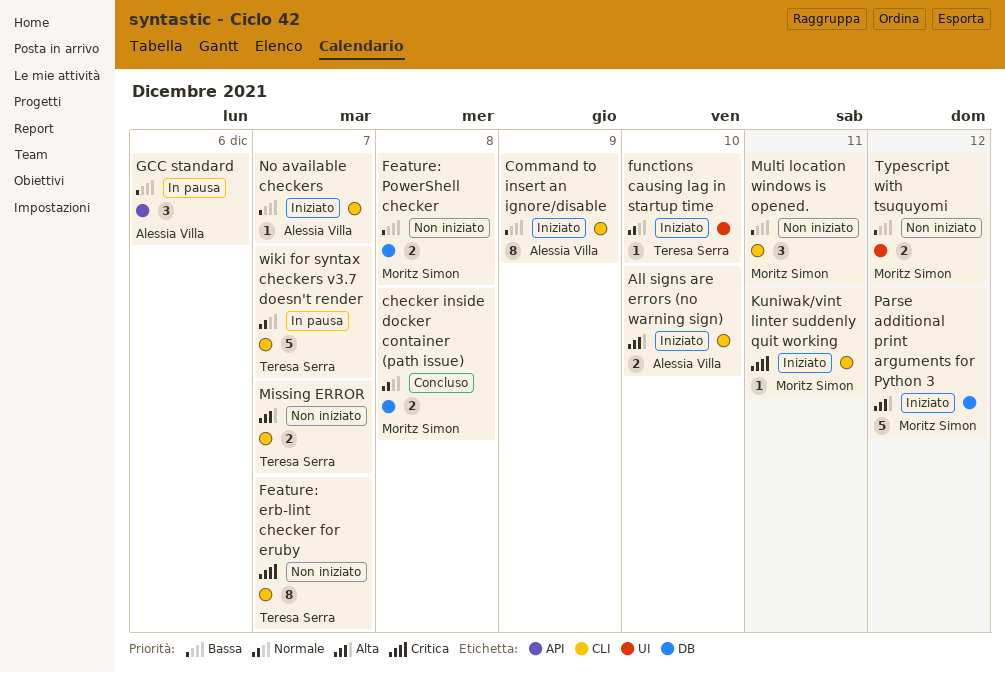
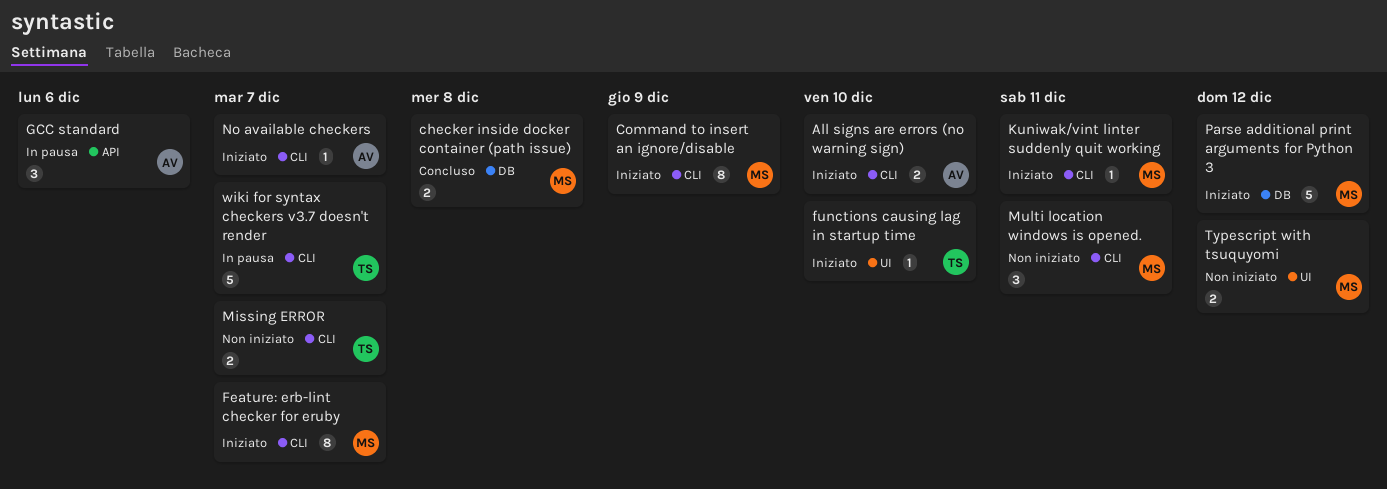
Command to insert an ignore/disable, owner: Alessia Villa -> Moritz Simon
Feature: erb-lint checker for eruby, status: Non iniziato -> Iniziato
Feature: erb-lint checker for eruby, owner: Teresa Serra -> Moritz Simon
Feature: PowerShell checker: present -> none

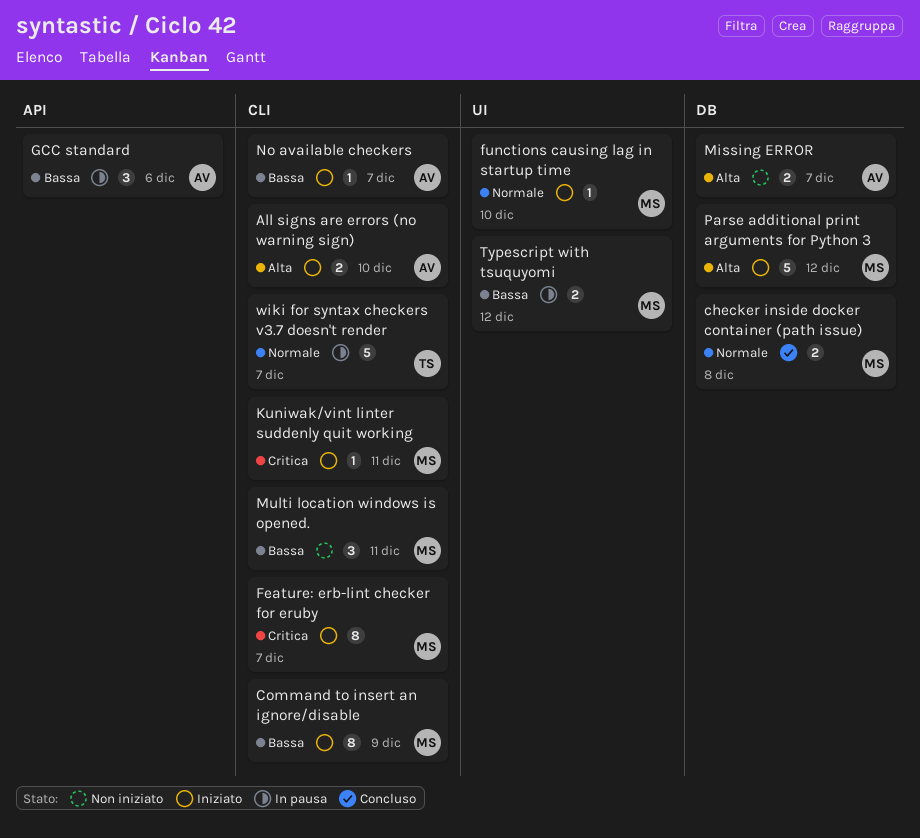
functions causing lag in startup time, owner: TS -> MS
Missing ERROR, owner: TS -> AV
Missing ERROR, label: CLI -> DB
Typescript with tsuquyomi, status: Non iniziato -> In pausa

